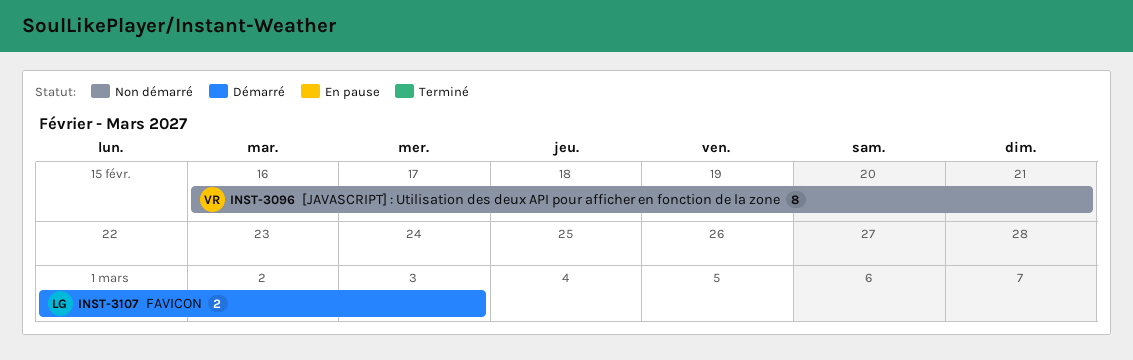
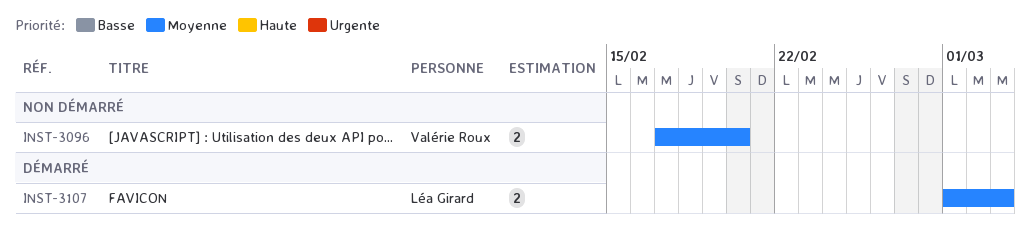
INST-3096, estimate: 8 -> 2
INST-3096, start: Feb 16 -> Feb 17
INST-3096, due: Feb 21 -> Feb 20

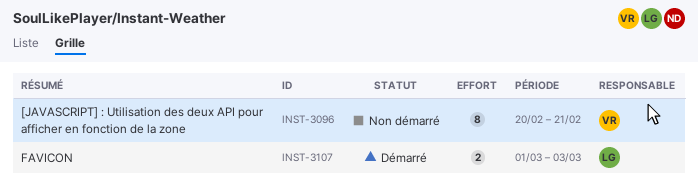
INST-3096, estimate: 2 -> 8
INST-3096, start: Feb 17 -> Feb 20
INST-3096, due: Feb 20 -> Feb 21

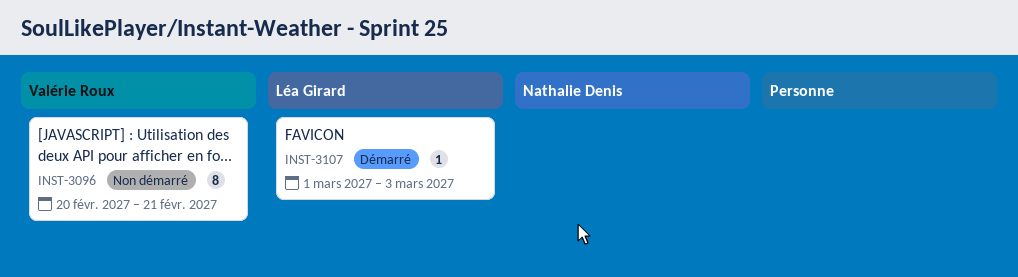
INST-3107, estimate: 2 -> 1

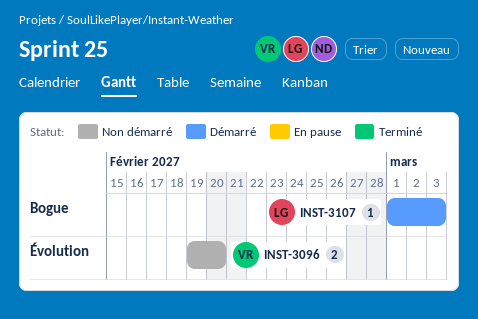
INST-3096, estimate: 8 -> 2
INST-3096, start: Feb 20 -> Feb 19
INST-3096, due: Feb 21 -> Feb 20

